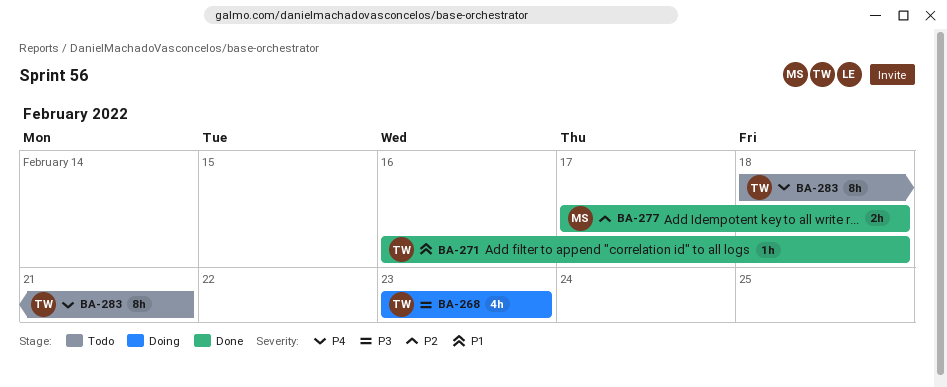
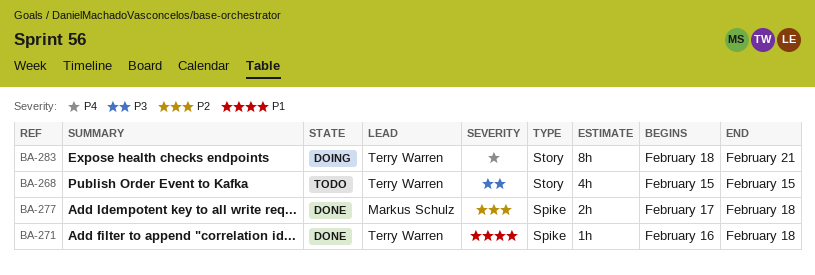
BA-268, status: Doing -> Todo
BA-268, start: Feb 23 -> Feb 15
BA-268, due: Feb 23 -> Feb 15
BA-283, status: Todo -> Doing

